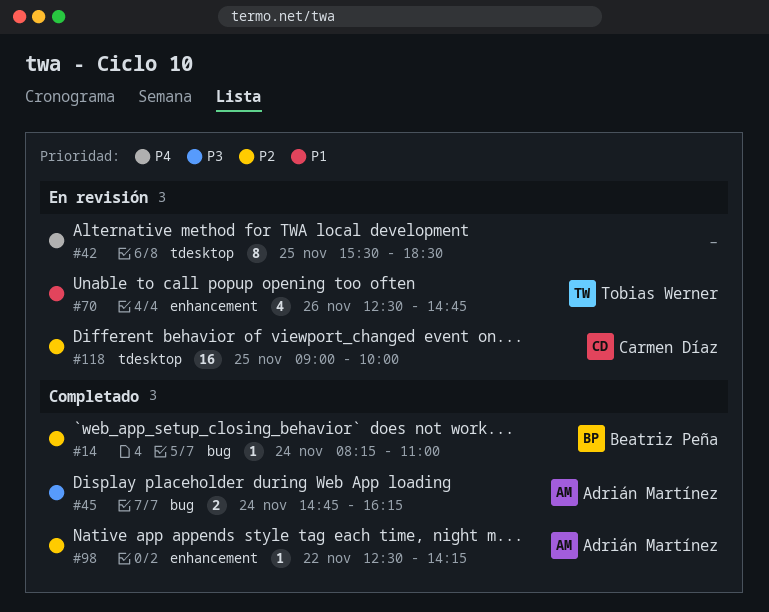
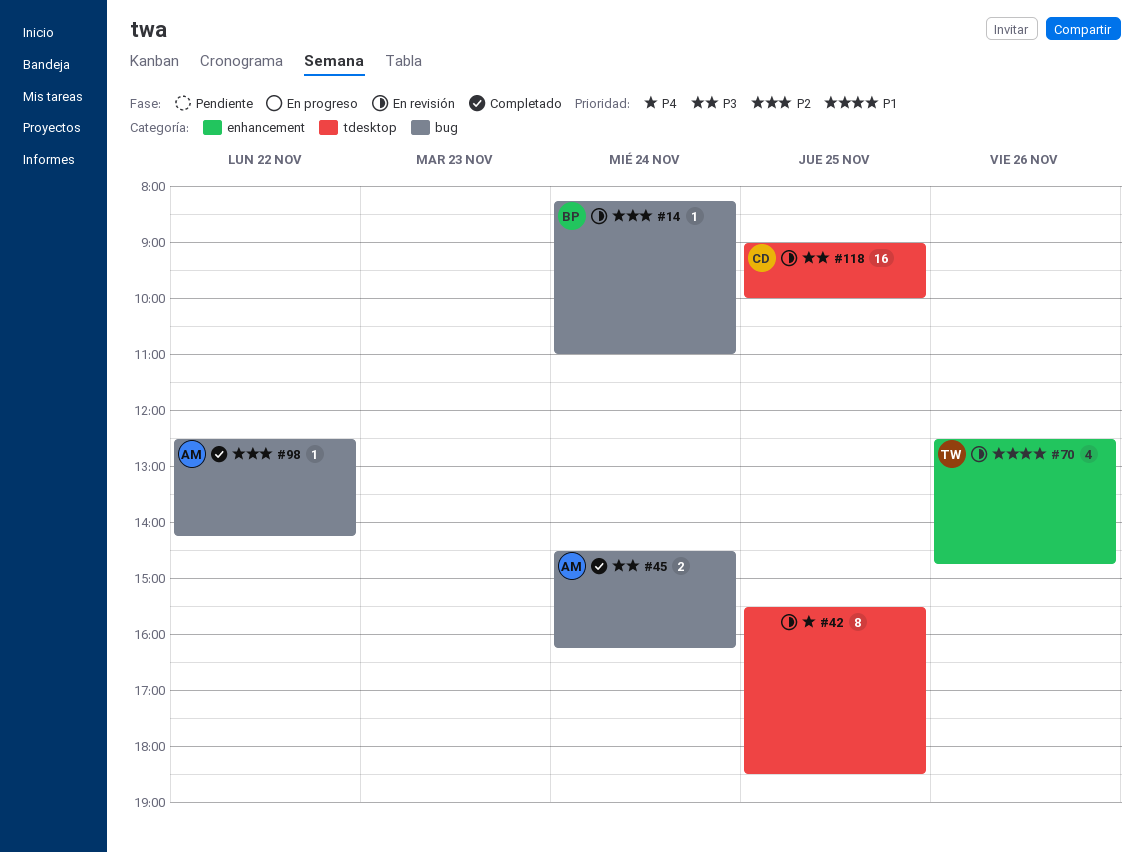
#14, status: Completado -> En revisión
#45, begins: 14:45 -> 14:30
#98, label: enhancement -> bug
#118, priority: P2 -> P3

